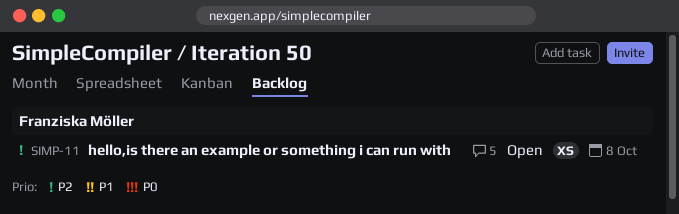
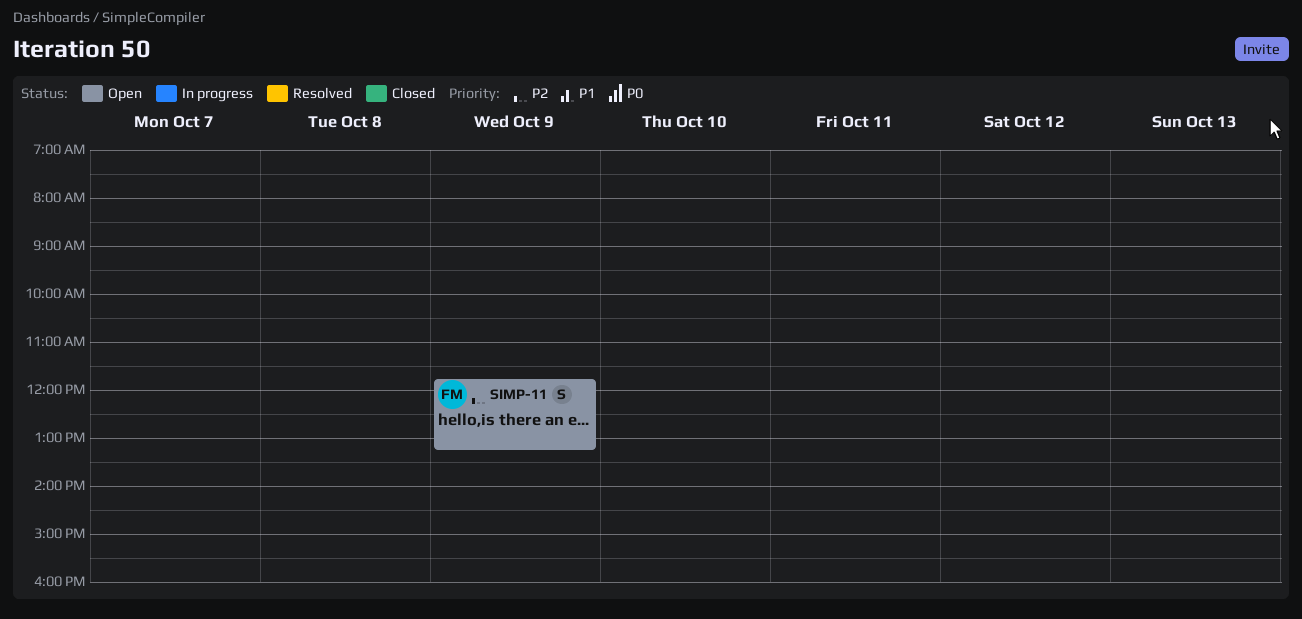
SIMP-11, estimate: XS -> S
SIMP-11, day: Oct 8 -> Oct 9

